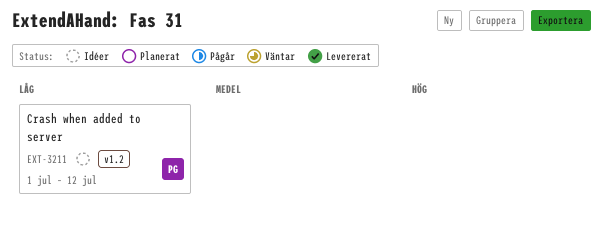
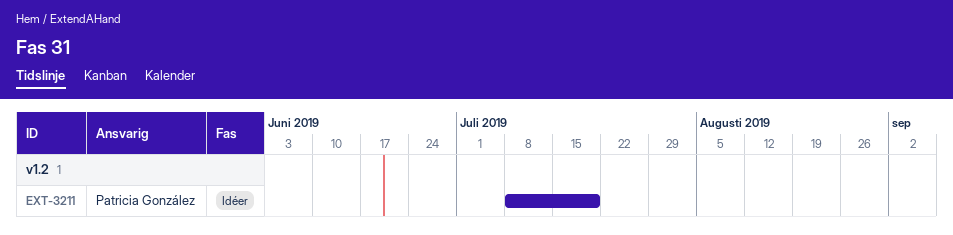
EXT-3211, start: Jul 1 -> Jul 8
EXT-3211, due: Jul 12 -> Jul 19

